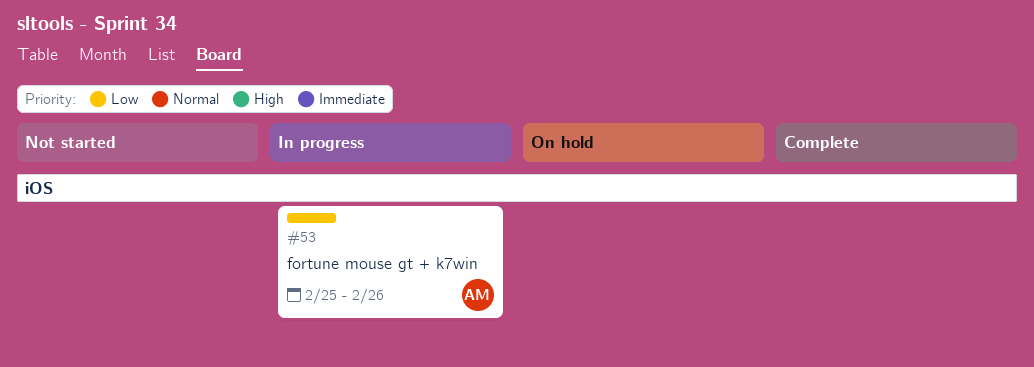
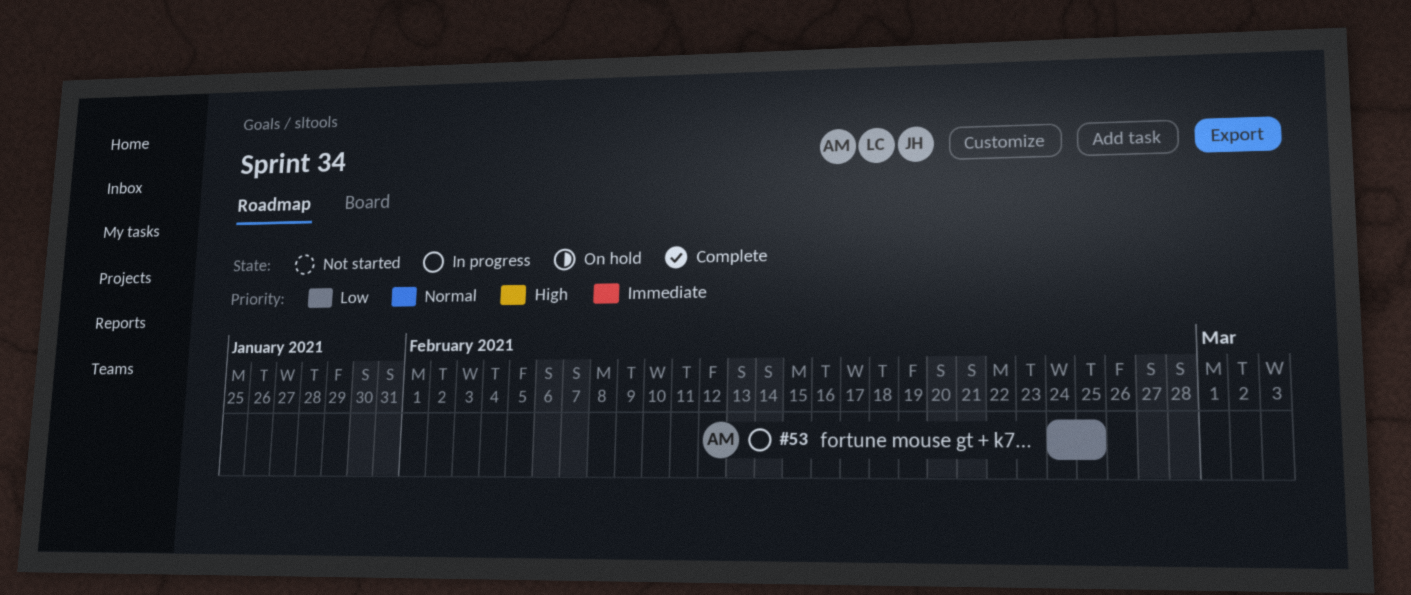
#53, start: Feb 25 -> Feb 24
#53, due: Feb 26 -> Feb 25

